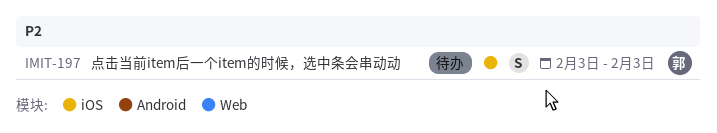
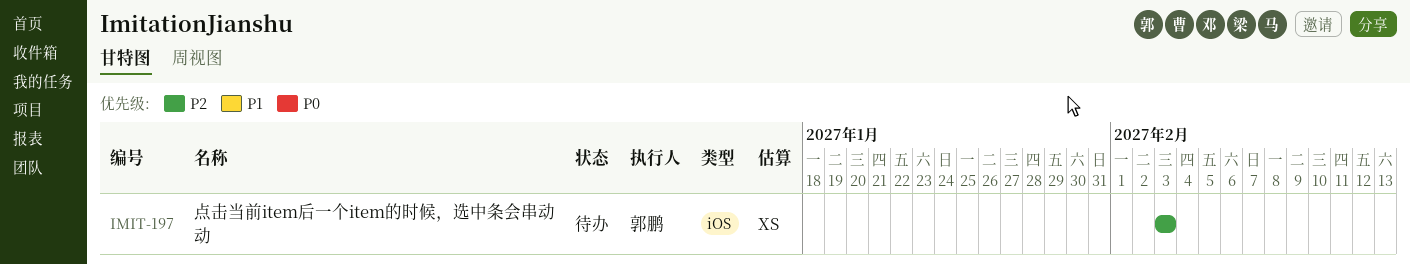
IMIT-197, estimate: S -> XS

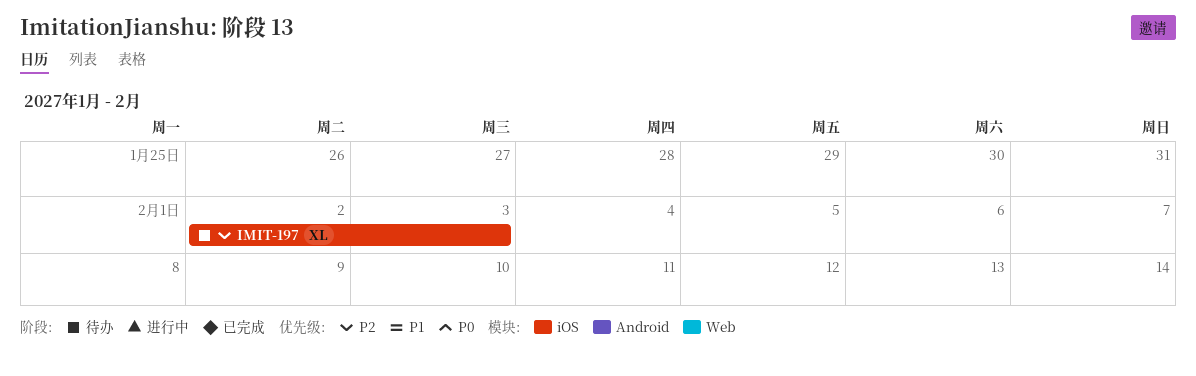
IMIT-197, estimate: XS -> XL
IMIT-197, start: Feb 3 -> Feb 2

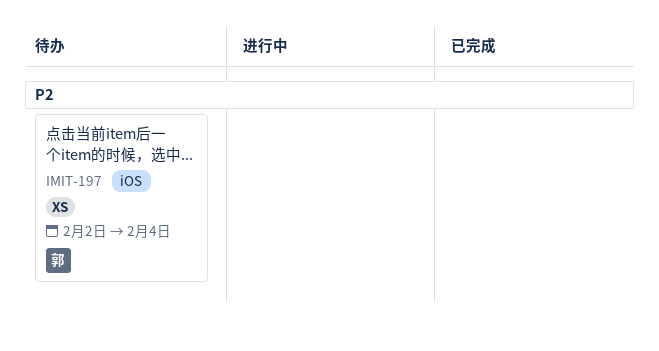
IMIT-197, estimate: XL -> XS
IMIT-197, due: Feb 3 -> Feb 4

